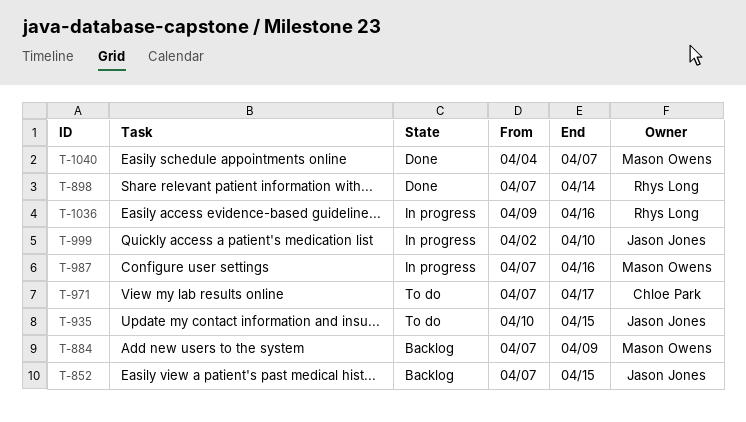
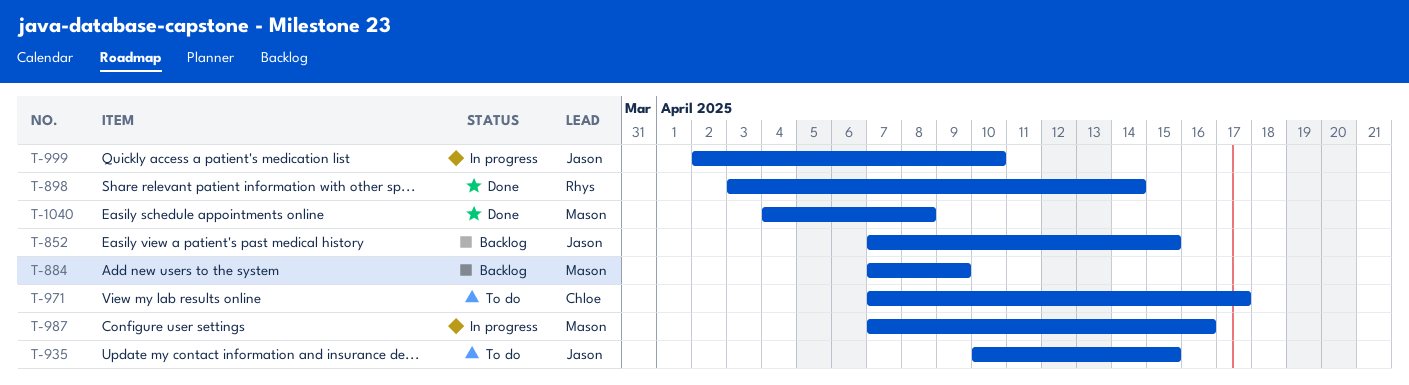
T-898, start: Apr 7 -> Apr 3
T-1036: present -> none
T-1040, due: Apr 7 -> Apr 8

